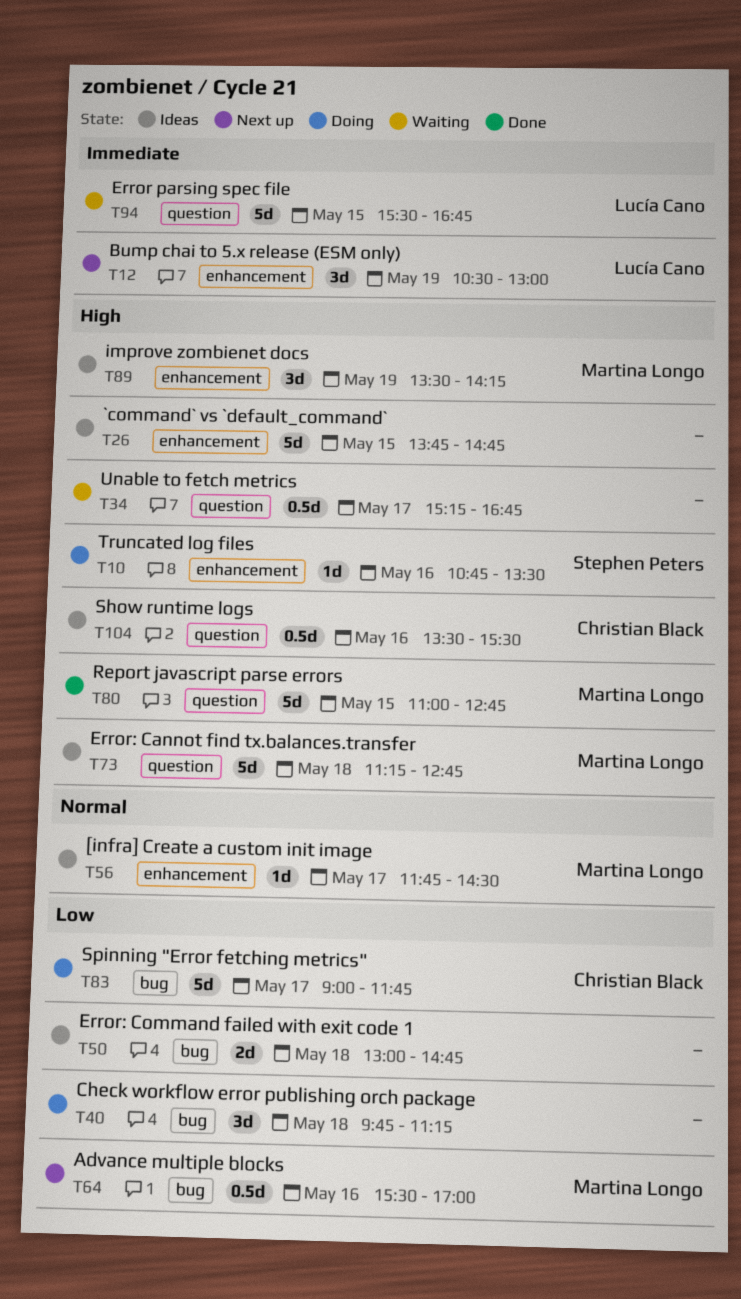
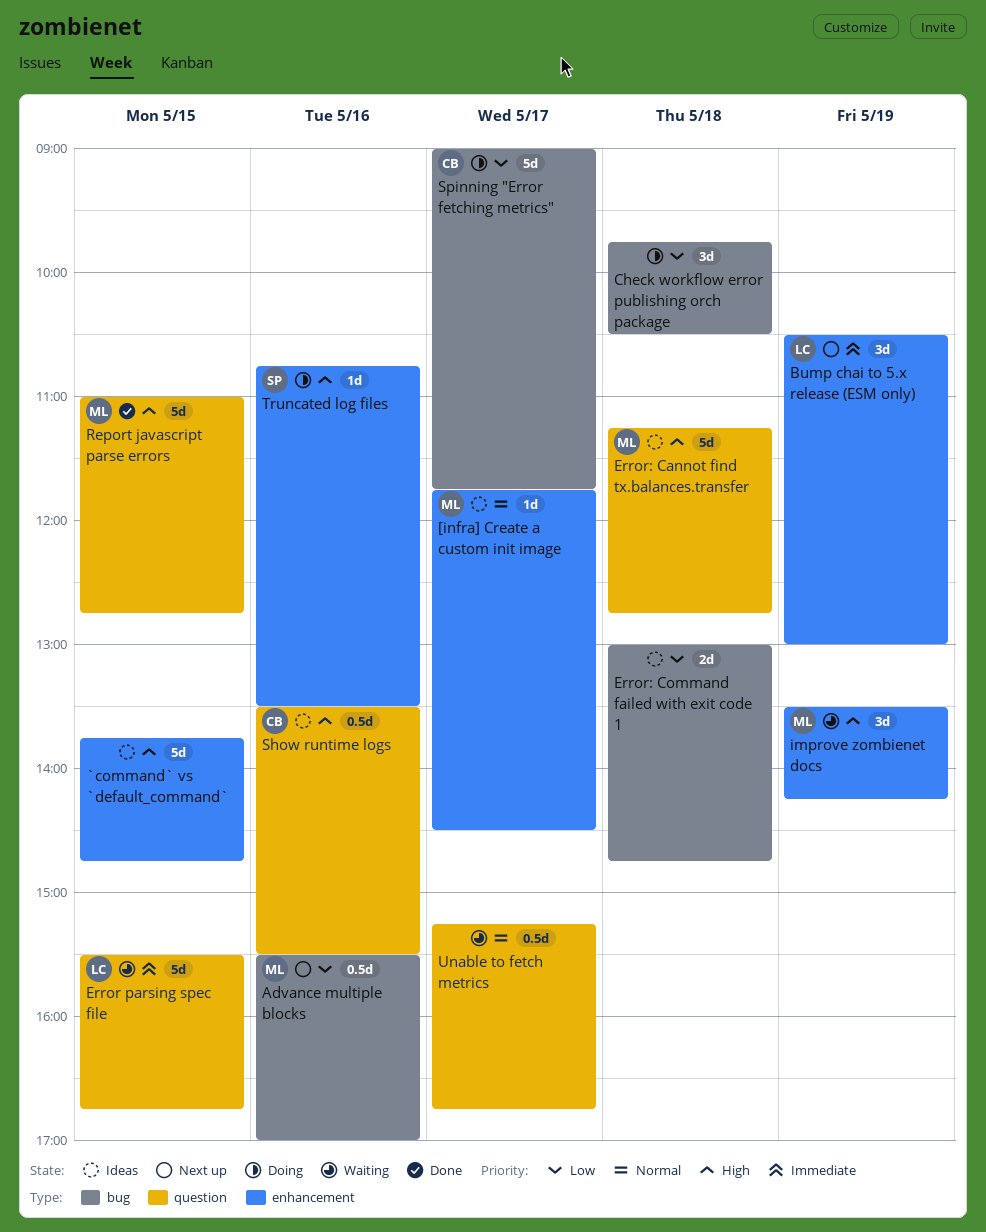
Check workflow error publishing orch package, ends: 11:15 -> 10:30
improve zombienet docs, status: Ideas -> Waiting
Unable to fetch metrics, priority: High -> Normal

